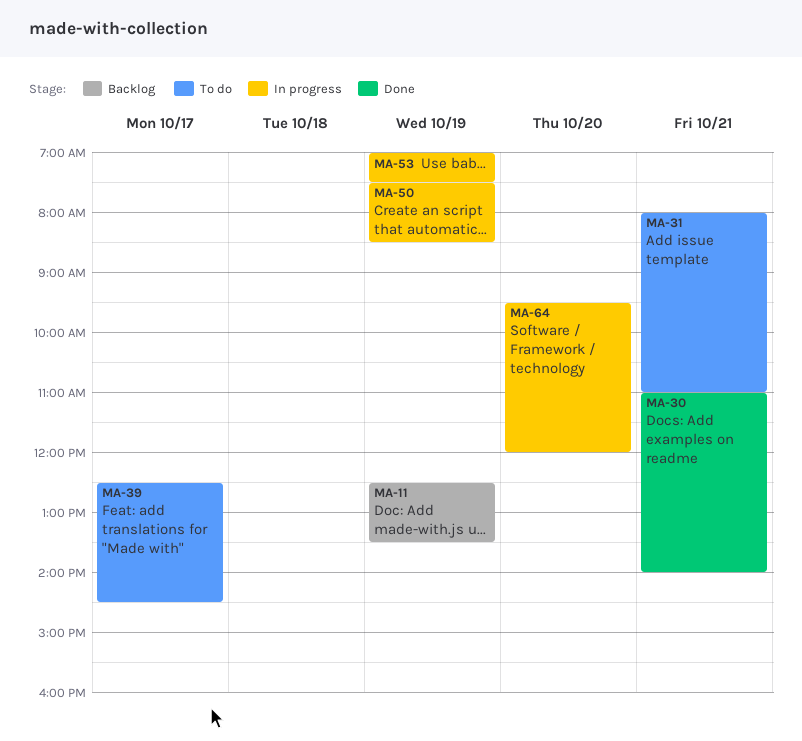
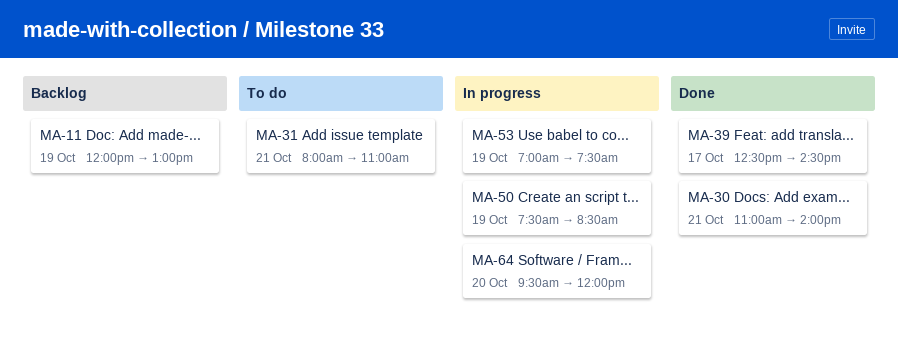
MA-11, begins: 12:30 -> 12:00
MA-11, ends: 13:30 -> 13:00
MA-39, status: To do -> Done

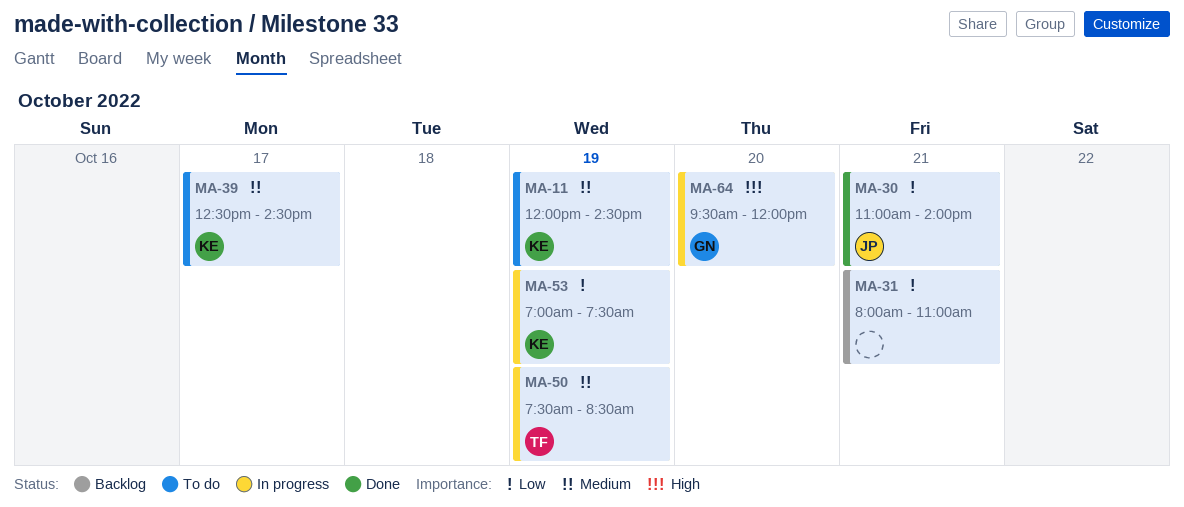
MA-11, status: Backlog -> To do
MA-11, ends: 13:00 -> 14:30
MA-31, status: To do -> Backlog
MA-39, status: Done -> To do

